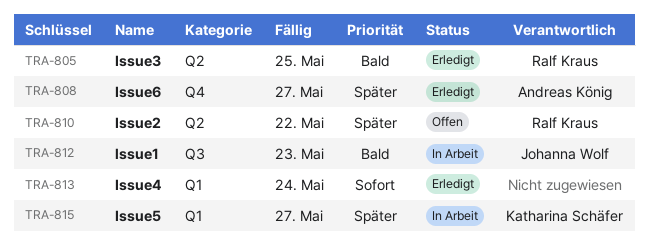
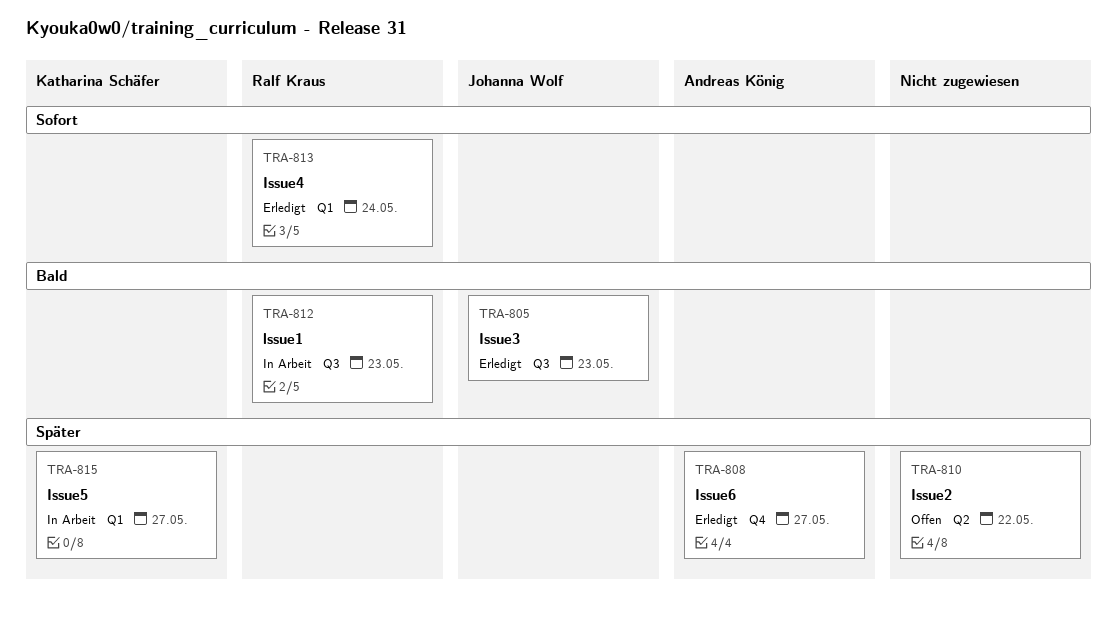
TRA-805, owner: Ralf Kraus -> Johanna Wolf
TRA-805, label: Q2 -> Q3
TRA-805, due: May 25 -> May 23
TRA-810, owner: Ralf Kraus -> none
TRA-812, owner: Johanna Wolf -> Ralf Kraus
TRA-813, owner: none -> Ralf Kraus

